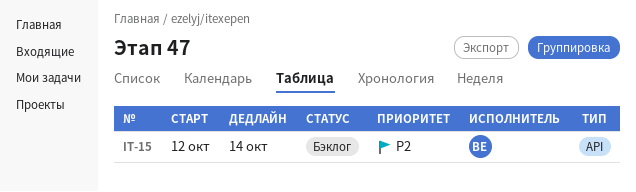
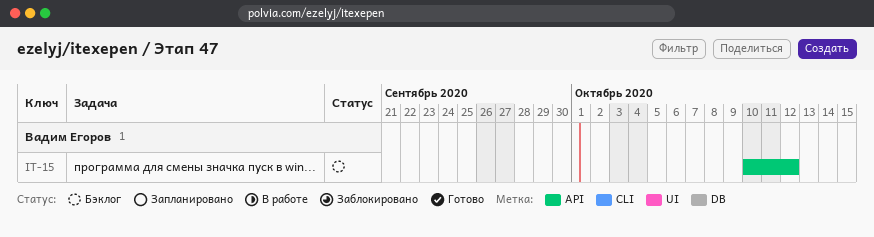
IT-15, start: Oct 12 -> Oct 10
IT-15, due: Oct 14 -> Oct 12

